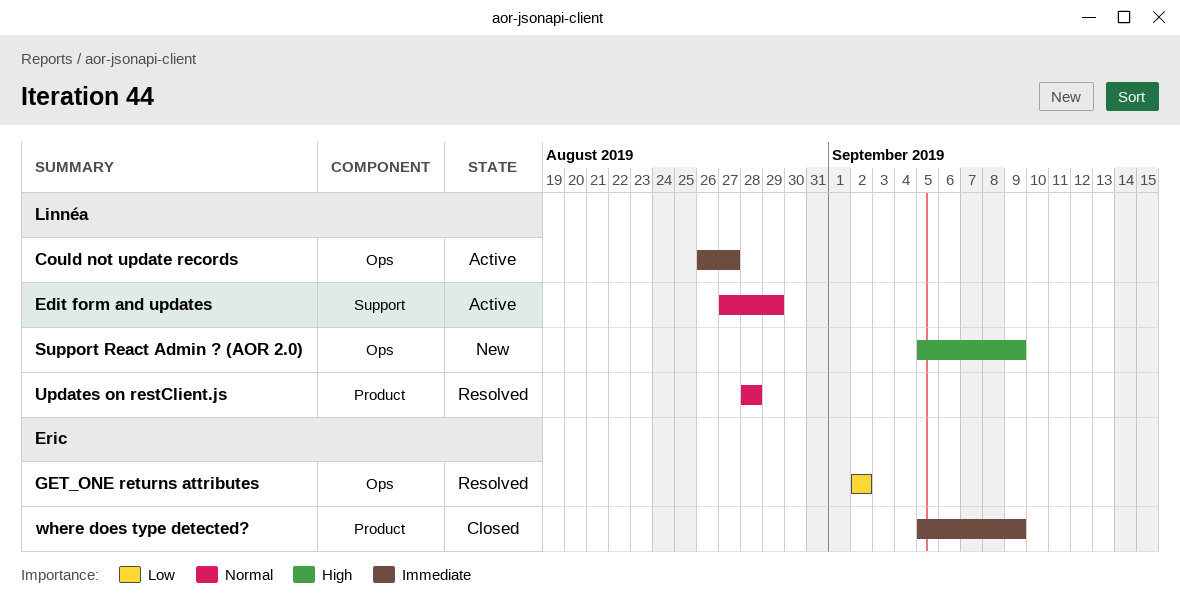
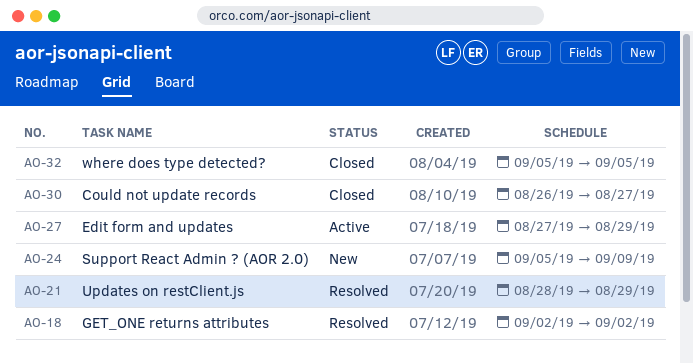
Could not update records, status: Active -> Closed
Updates on restClient.js, due: Aug 28 -> Aug 29
where does type detected?, due: Sep 9 -> Sep 5

